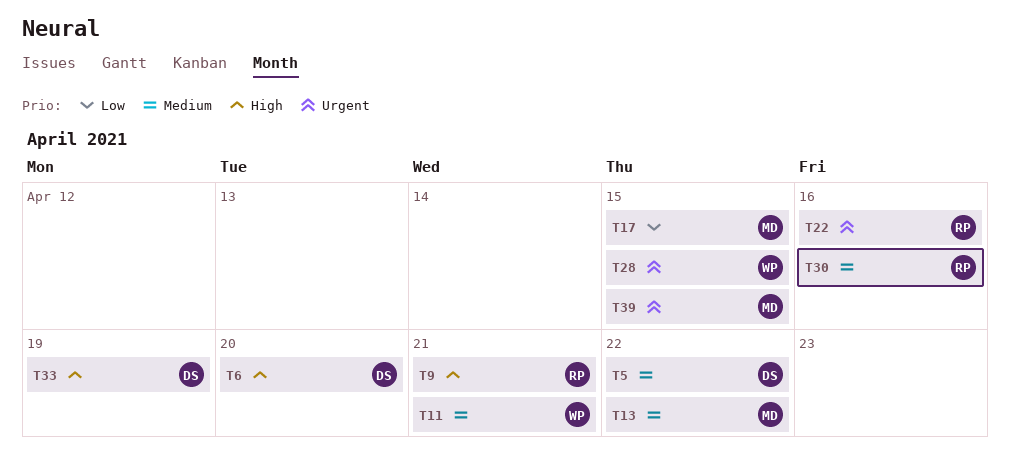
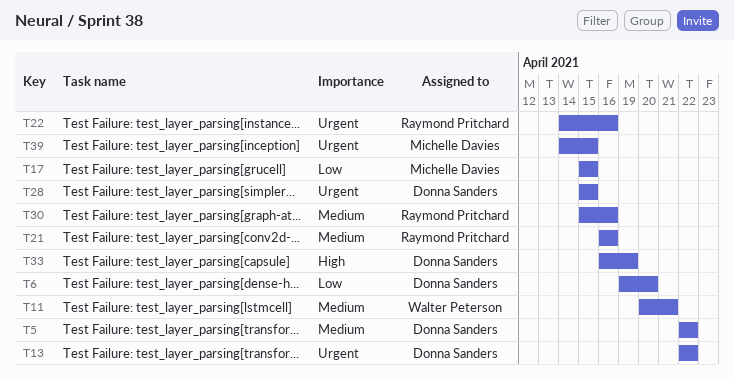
T6, priority: High -> Low
T9: present -> none
T13, owner: Michelle Davies -> Donna Sanders
T13, priority: Medium -> Urgent
T21: none -> present
T28, owner: Walter Peterson -> Donna Sanders

